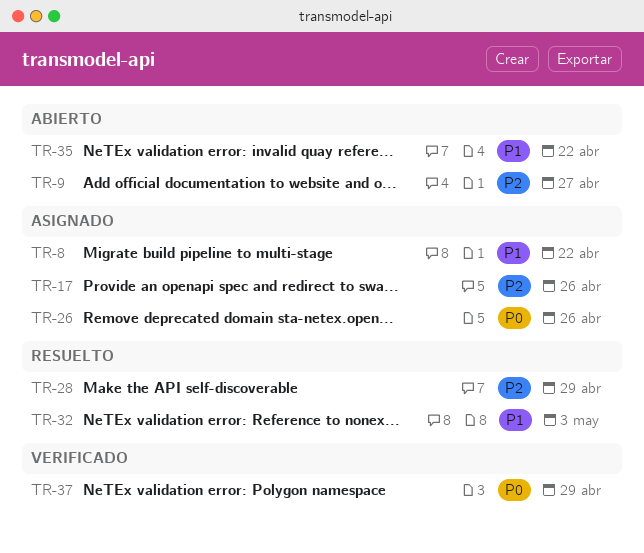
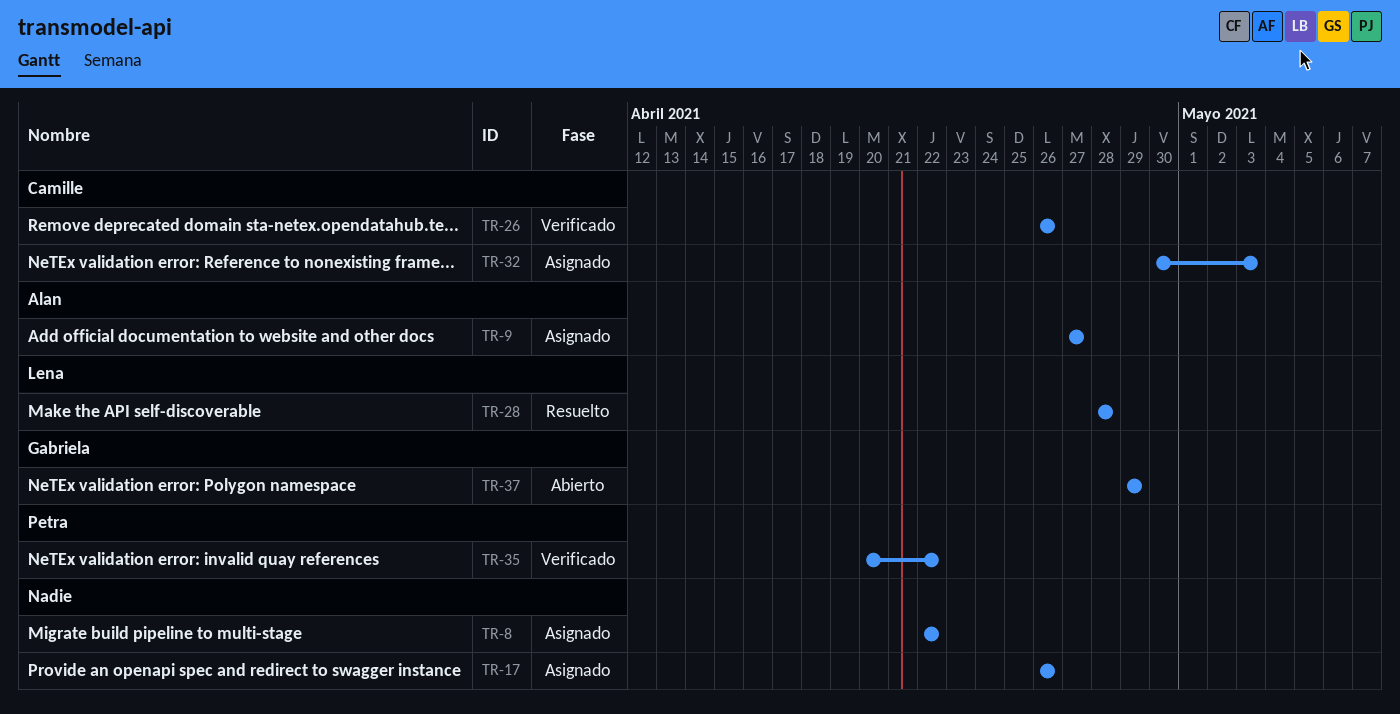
TR-9, status: Abierto -> Asignado
TR-26, status: Asignado -> Verificado
TR-28, due: Apr 29 -> Apr 28
TR-32, status: Resuelto -> Asignado
TR-35, status: Abierto -> Verificado
TR-37, status: Verificado -> Abierto

